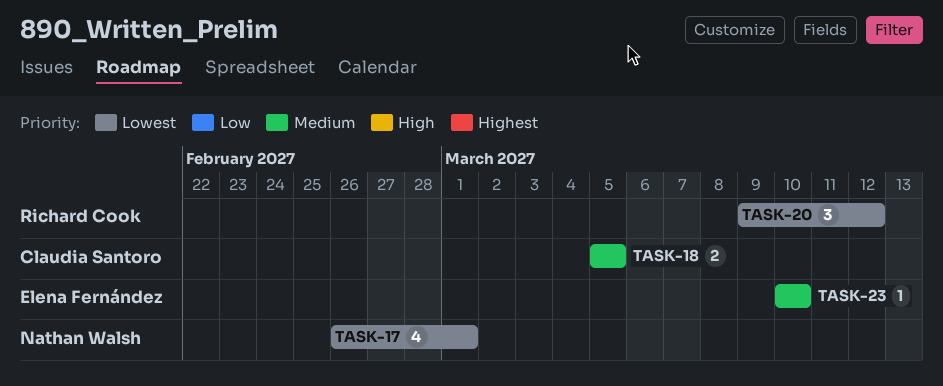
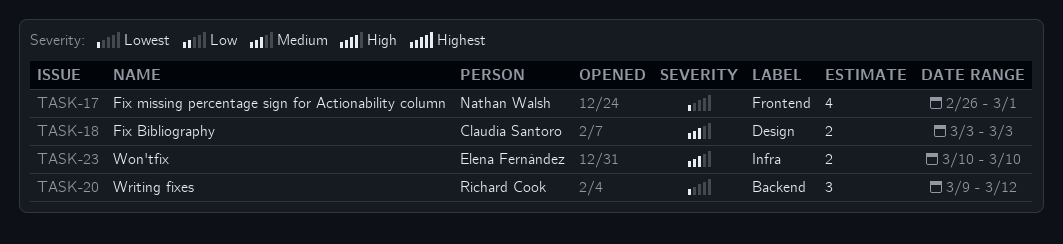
TASK-18, start: Mar 5 -> Mar 3
TASK-18, due: Mar 5 -> Mar 3
TASK-23, estimate: 1 -> 2

